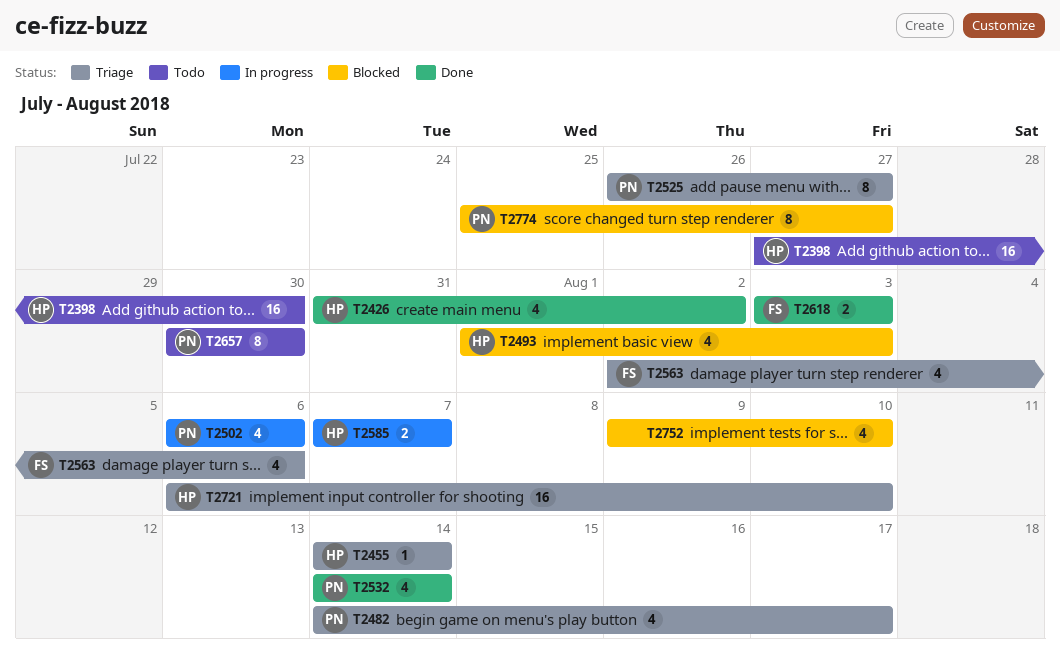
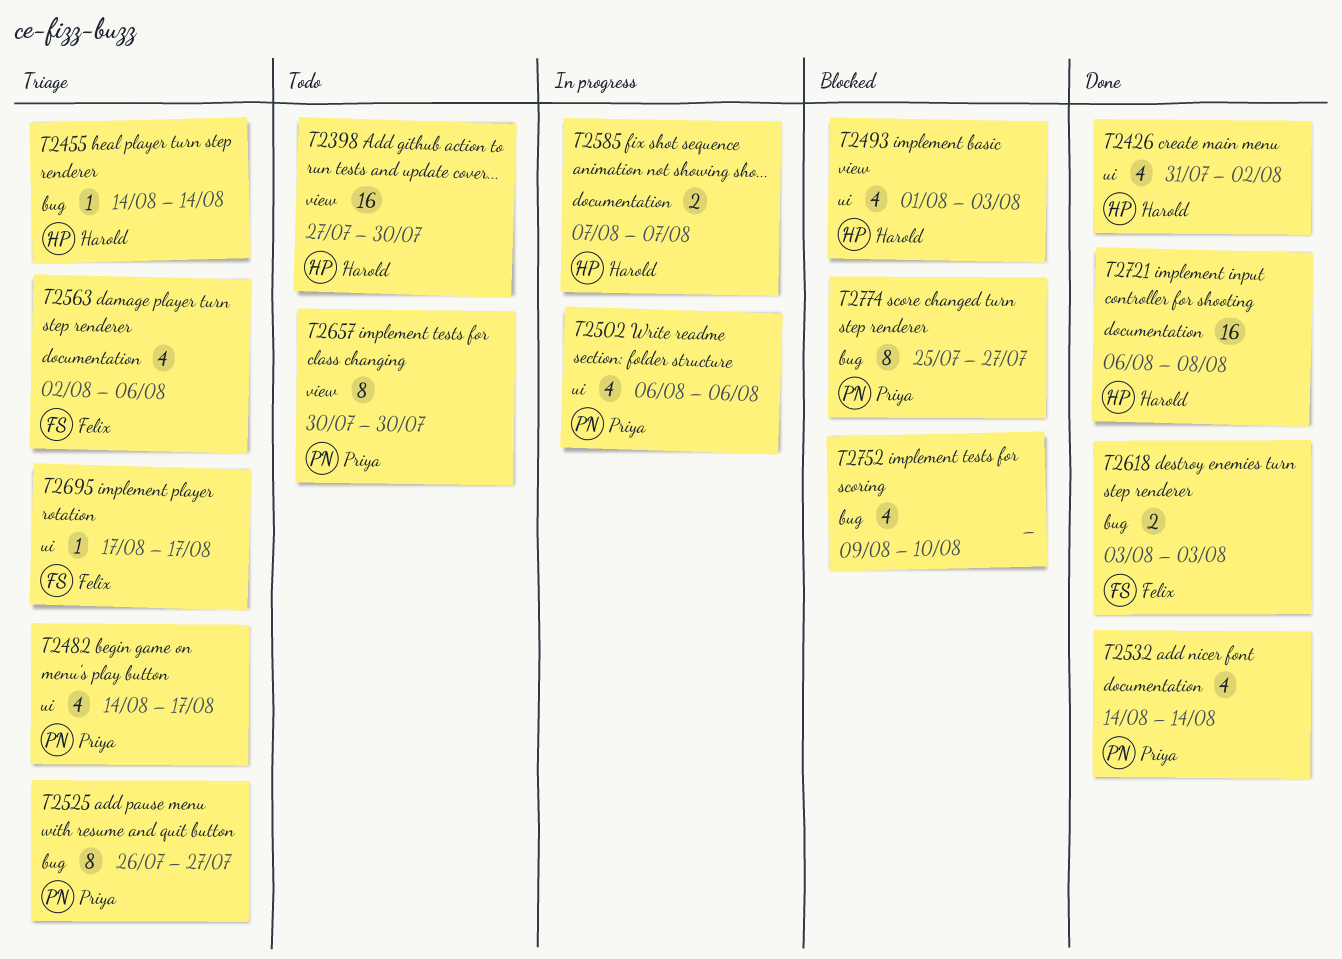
T2695: none -> present
T2721, status: Triage -> Done
T2721, due: Aug 10 -> Aug 8

